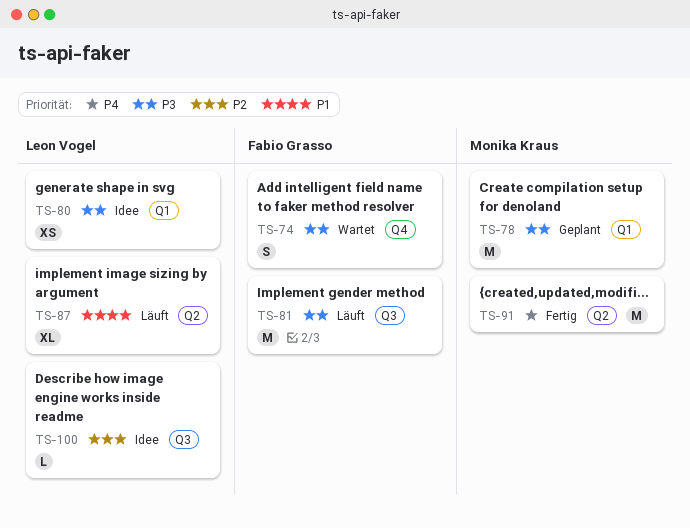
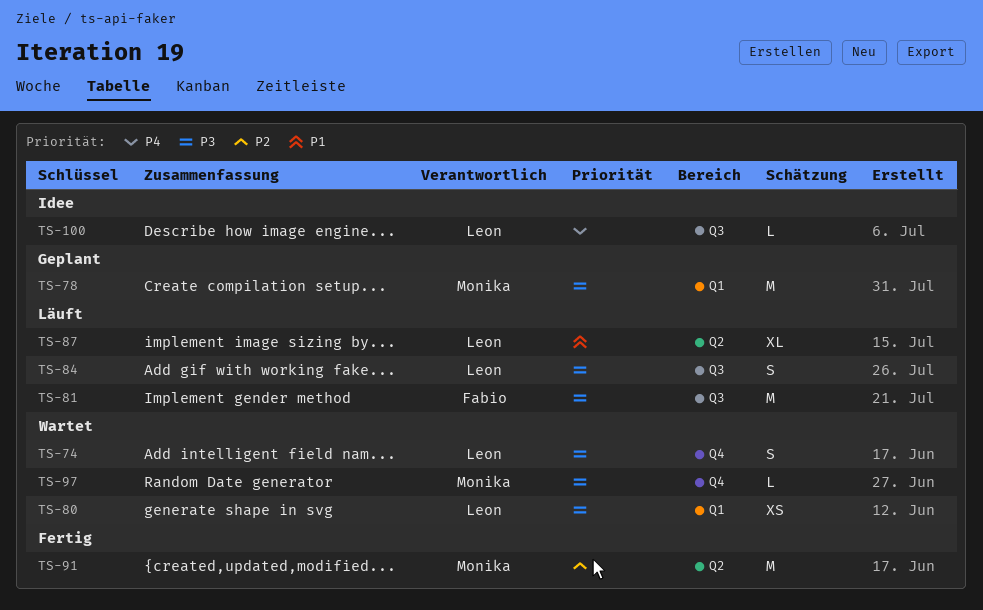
TS-74, owner: Fabio Grasso -> Leon Vogel
TS-80, status: Idee -> Wartet
TS-84: none -> present
TS-91, priority: P4 -> P2
TS-97: none -> present
TS-100, priority: P2 -> P4

